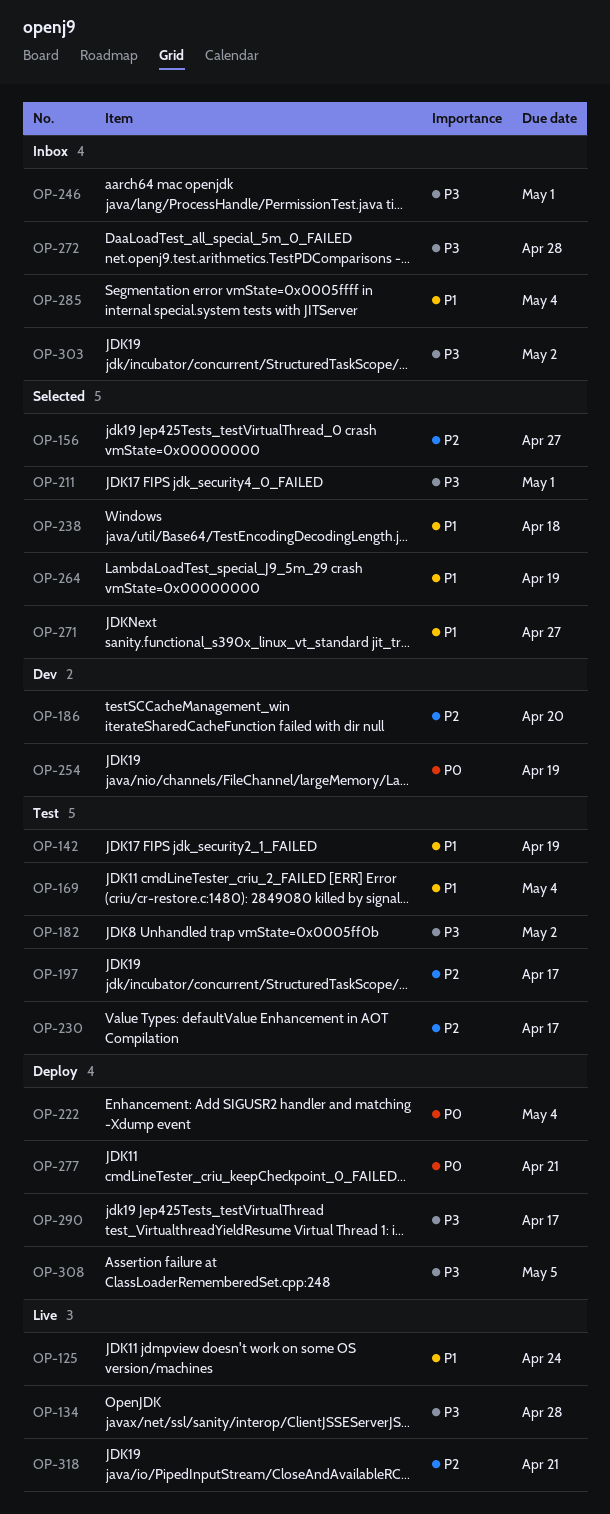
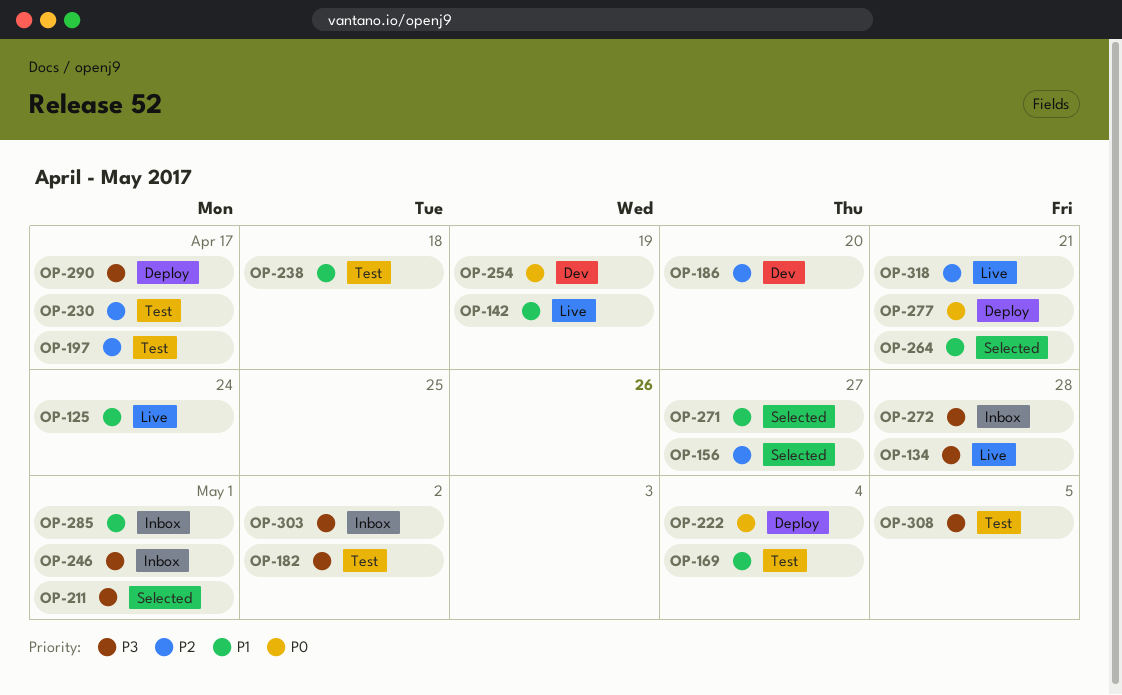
OP-142, status: Test -> Live
OP-238, status: Selected -> Test
OP-264, due: Apr 19 -> Apr 21
OP-285, due: May 4 -> May 1
OP-308, status: Deploy -> Test

